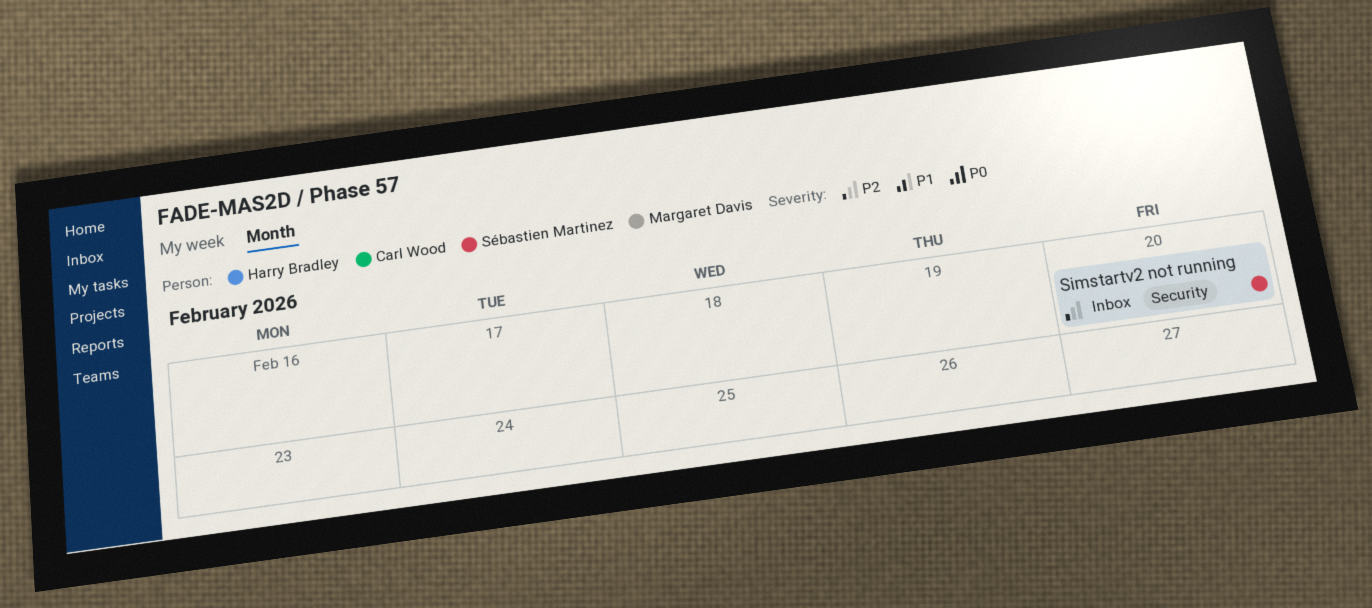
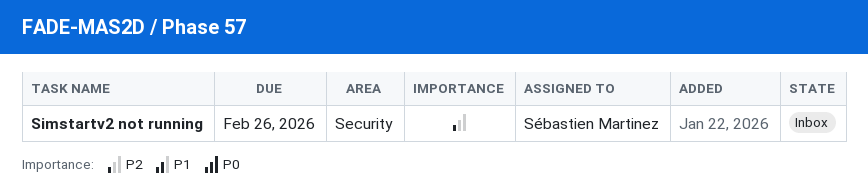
Simstartv2 not running, due: Feb 20 -> Feb 26

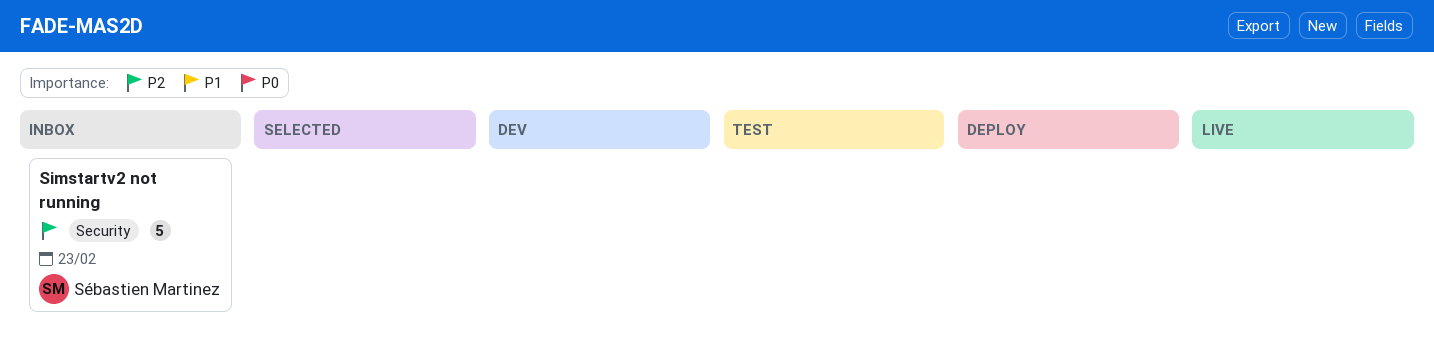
Simstartv2 not running, due: Feb 26 -> Feb 23

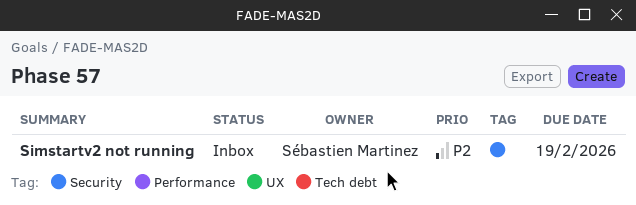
Simstartv2 not running, due: Feb 23 -> Feb 19

